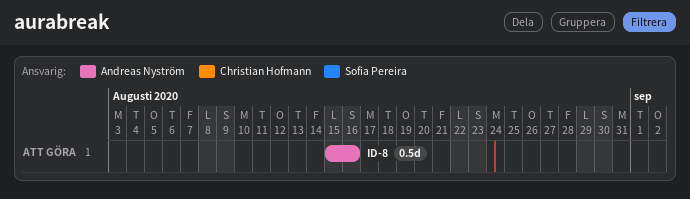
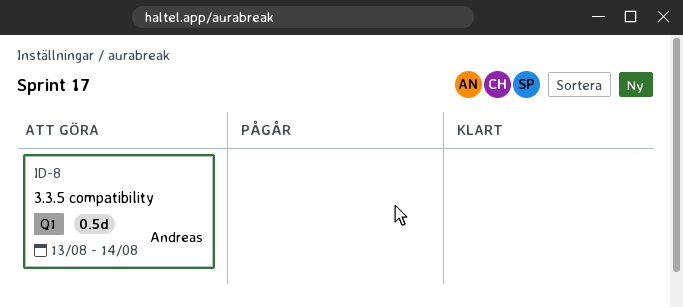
ID-8, start: Aug 15 -> Aug 13
ID-8, due: Aug 16 -> Aug 14

